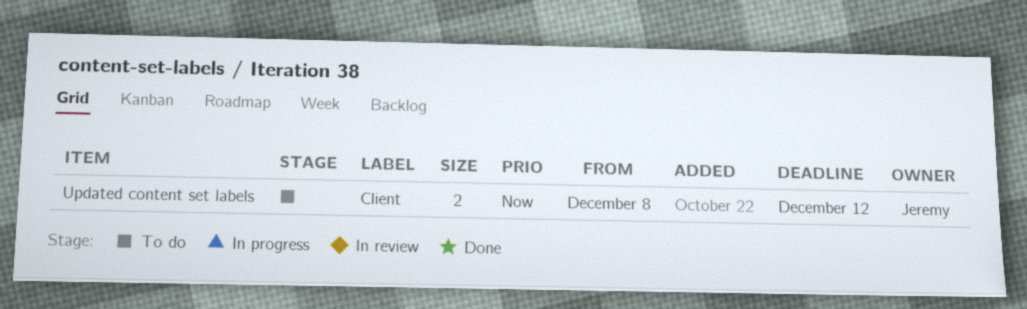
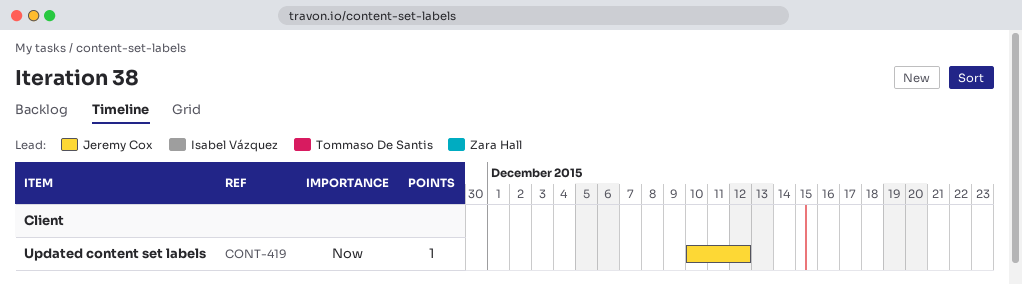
Updated content set labels, estimate: 2 -> 1
Updated content set labels, start: Dec 8 -> Dec 10

